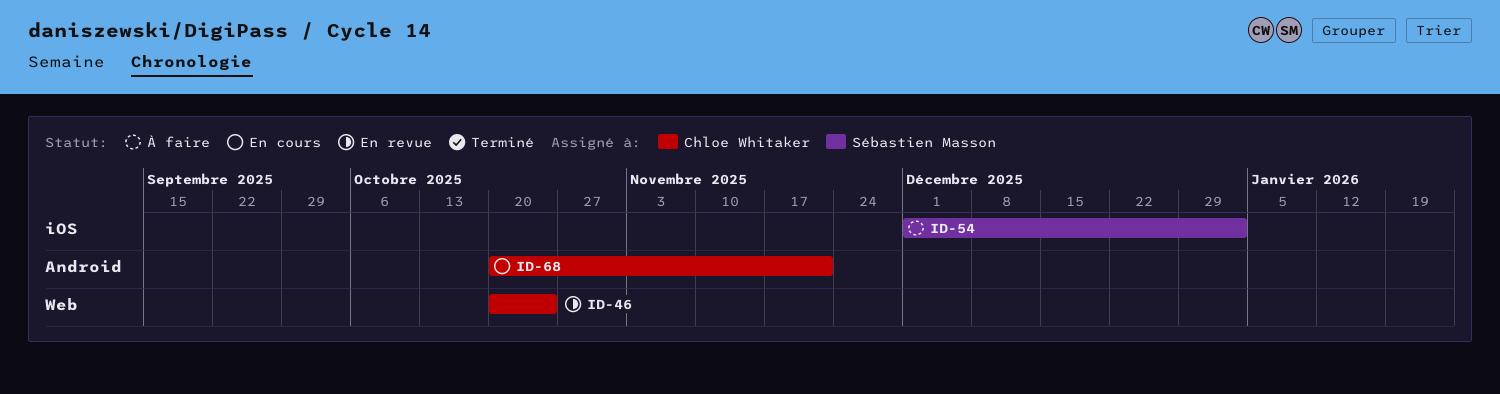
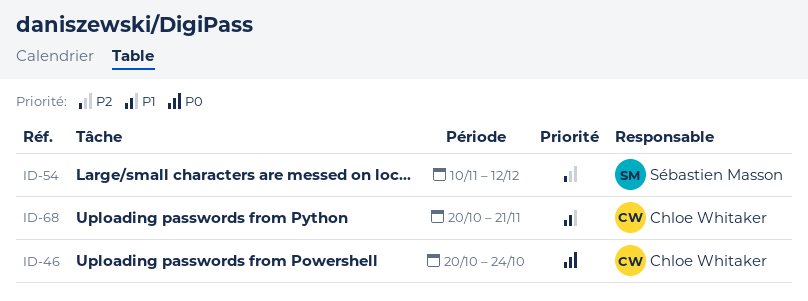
ID-54, start: Dec 1 -> Nov 10
ID-54, due: Jan 2 -> Dec 12

